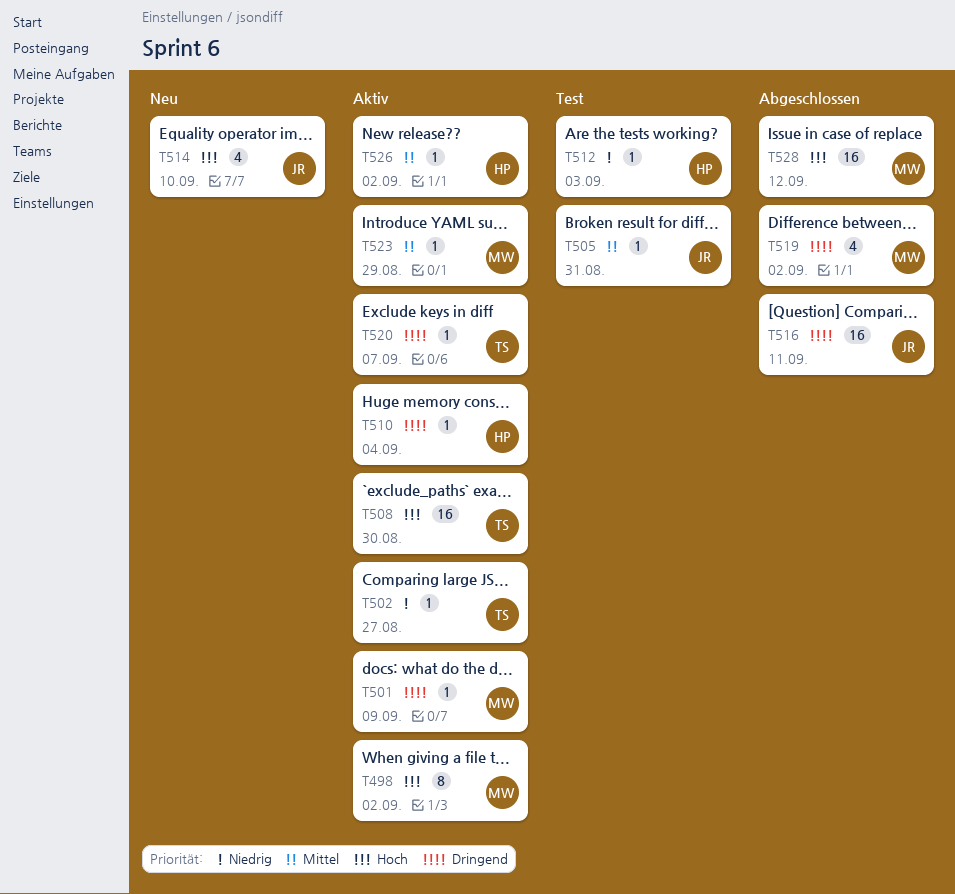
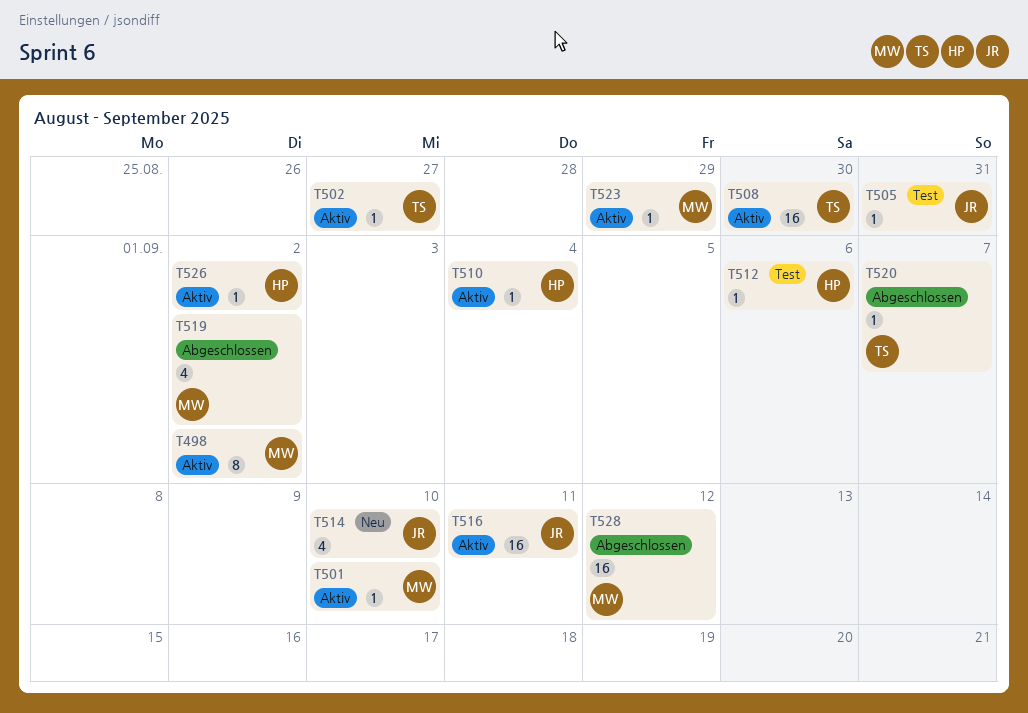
T501, due: Sep 9 -> Sep 10
T512, due: Sep 3 -> Sep 6
T516, status: Abgeschlossen -> Aktiv
T520, status: Aktiv -> Abgeschlossen

